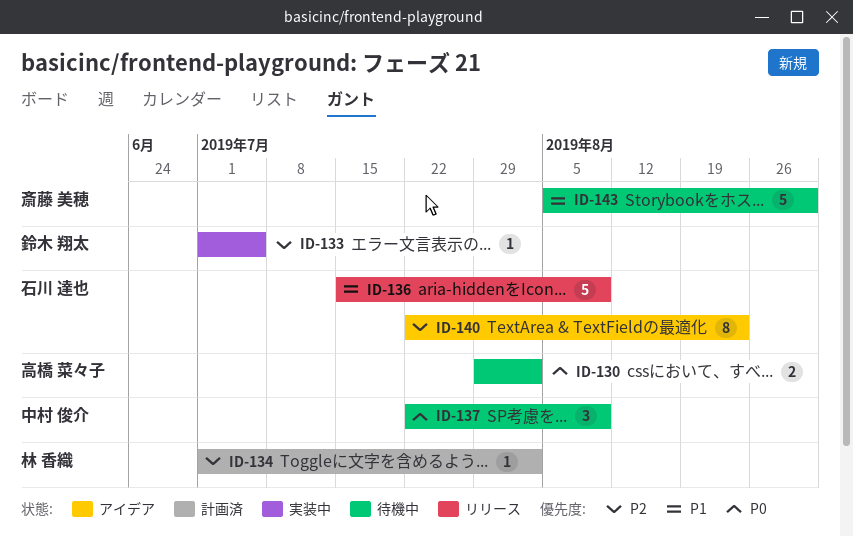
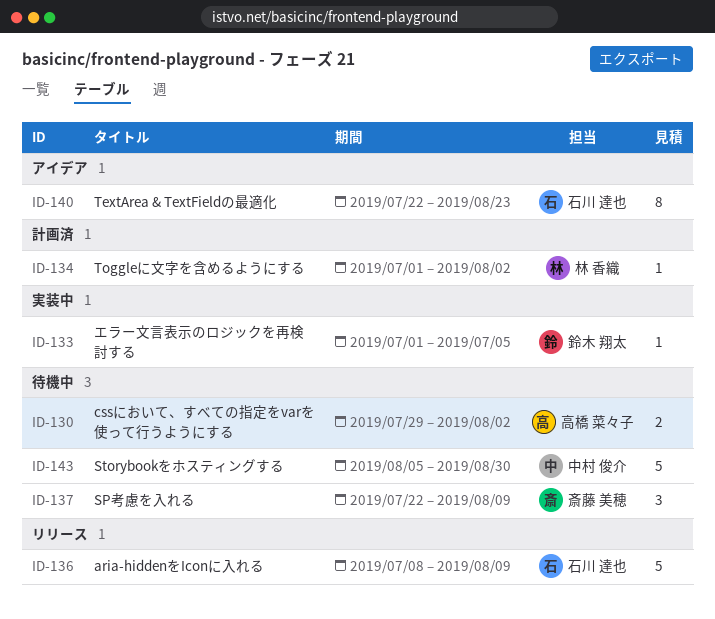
ID-136, start: Jul 15 -> Jul 8
ID-137, owner: 中村 俊介 -> 斎藤 美穂
ID-143, owner: 斎藤 美穂 -> 中村 俊介

